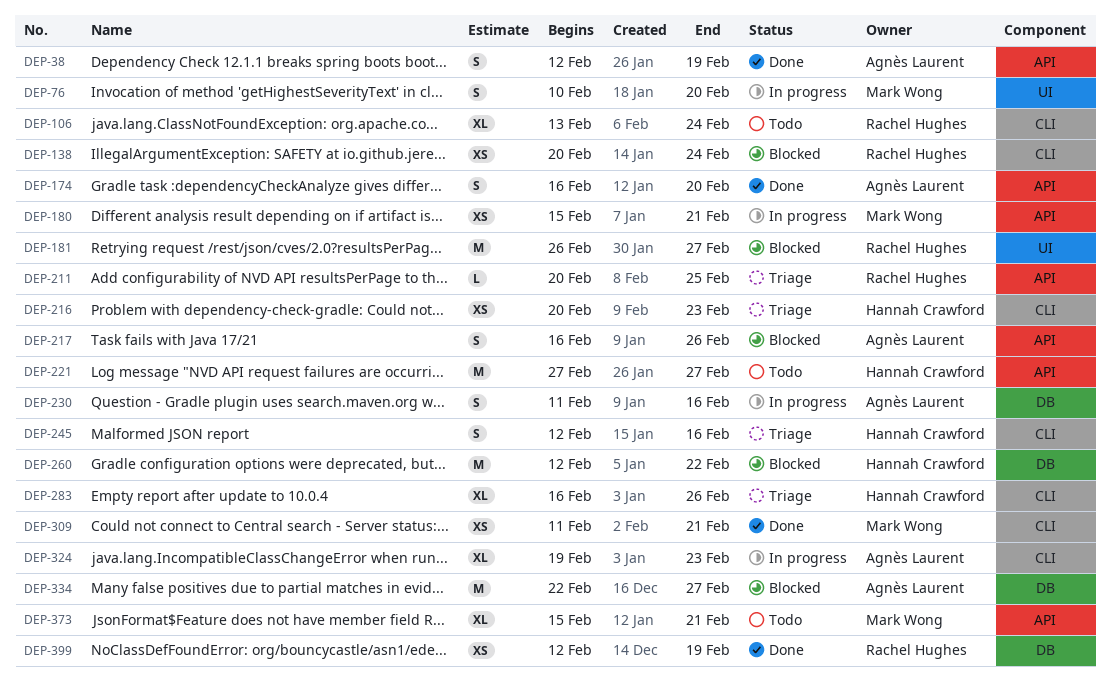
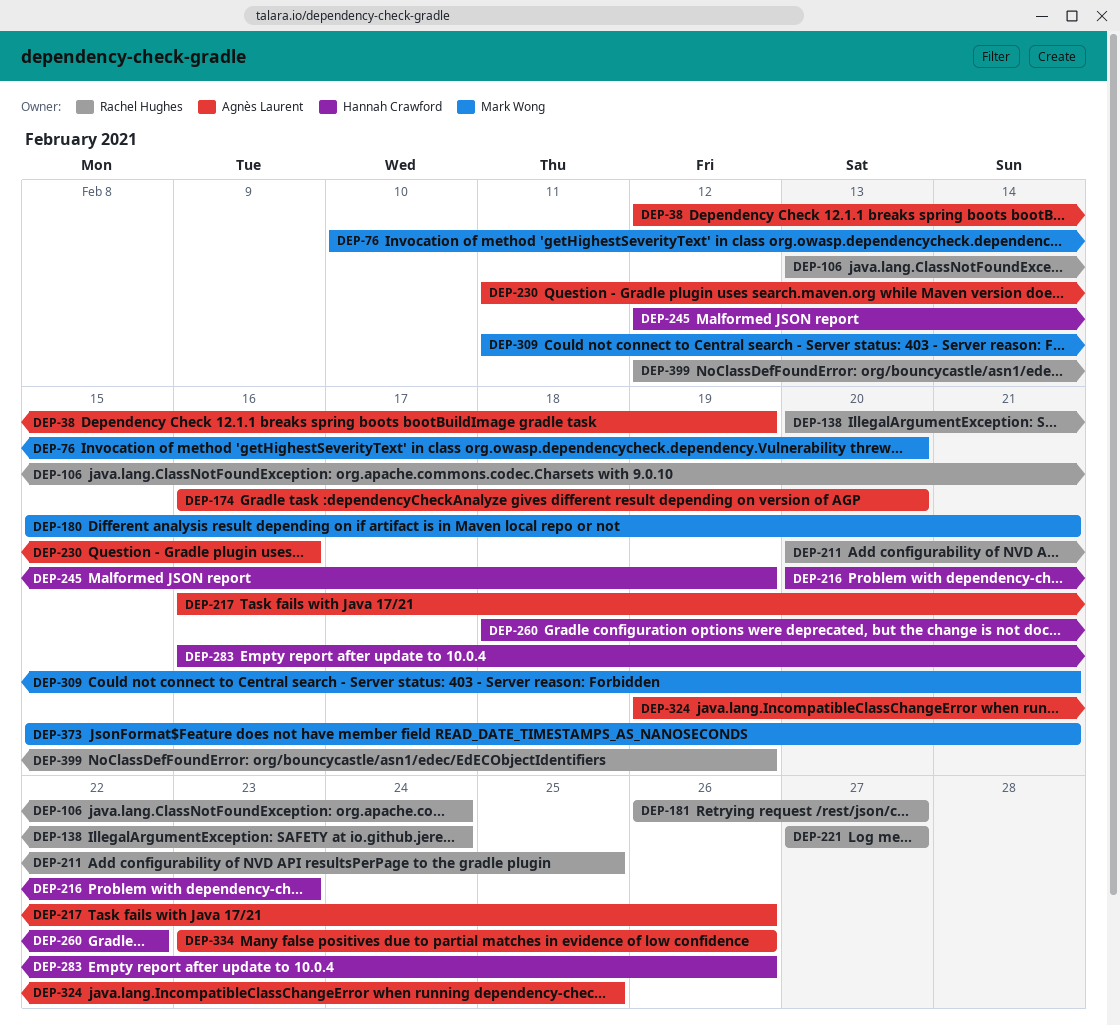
DEP-221, owner: Hannah Crawford -> Rachel Hughes
DEP-245, due: Feb 16 -> Feb 19
DEP-260, start: Feb 12 -> Feb 18
DEP-324, due: Feb 23 -> Feb 25
DEP-334, start: Feb 22 -> Feb 23
DEP-334, due: Feb 27 -> Feb 26

